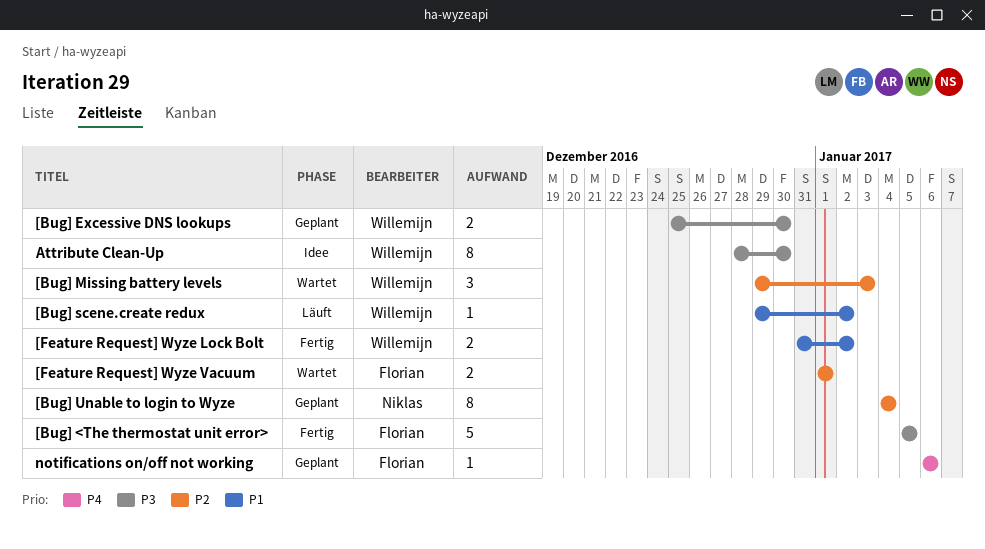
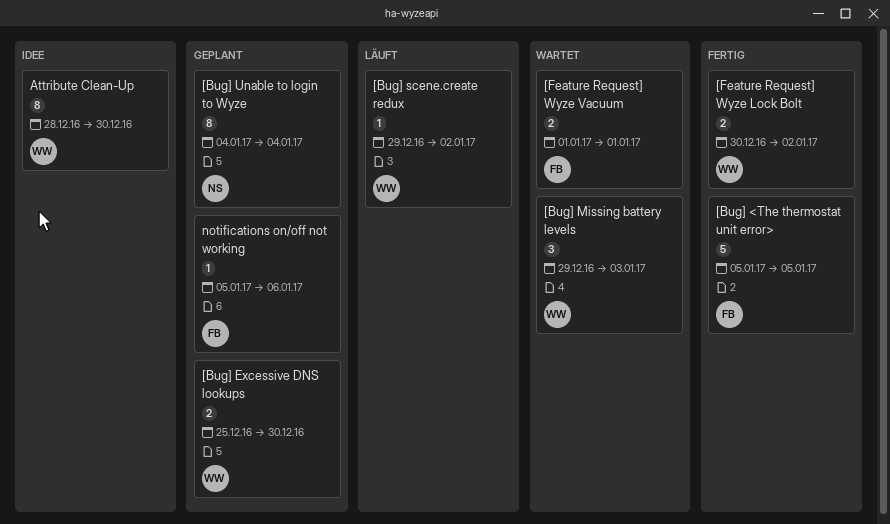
[Feature Request] Wyze Lock Bolt, start: Dec 31 -> Dec 30
notifications on/off not working, start: Jan 6 -> Jan 5

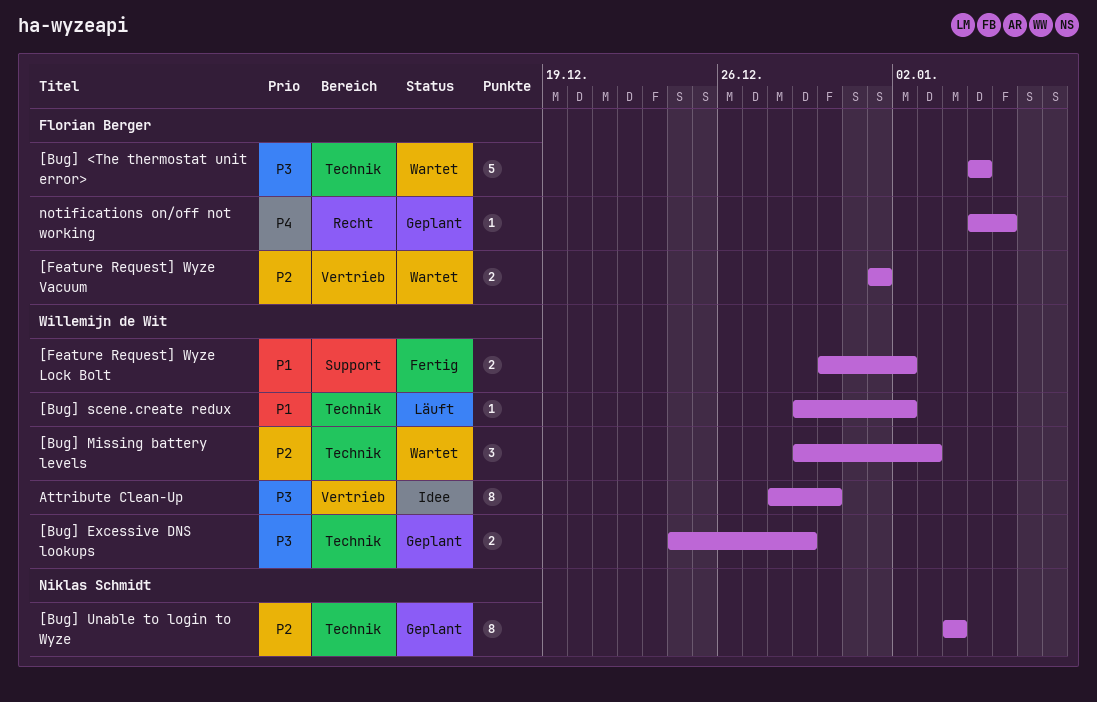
[Bug] <The thermostat unit error>, status: Fertig -> Wartet
[Bug] Excessive DNS lookups, start: Dec 25 -> Dec 24
[Bug] Excessive DNS lookups, due: Dec 30 -> Dec 29

